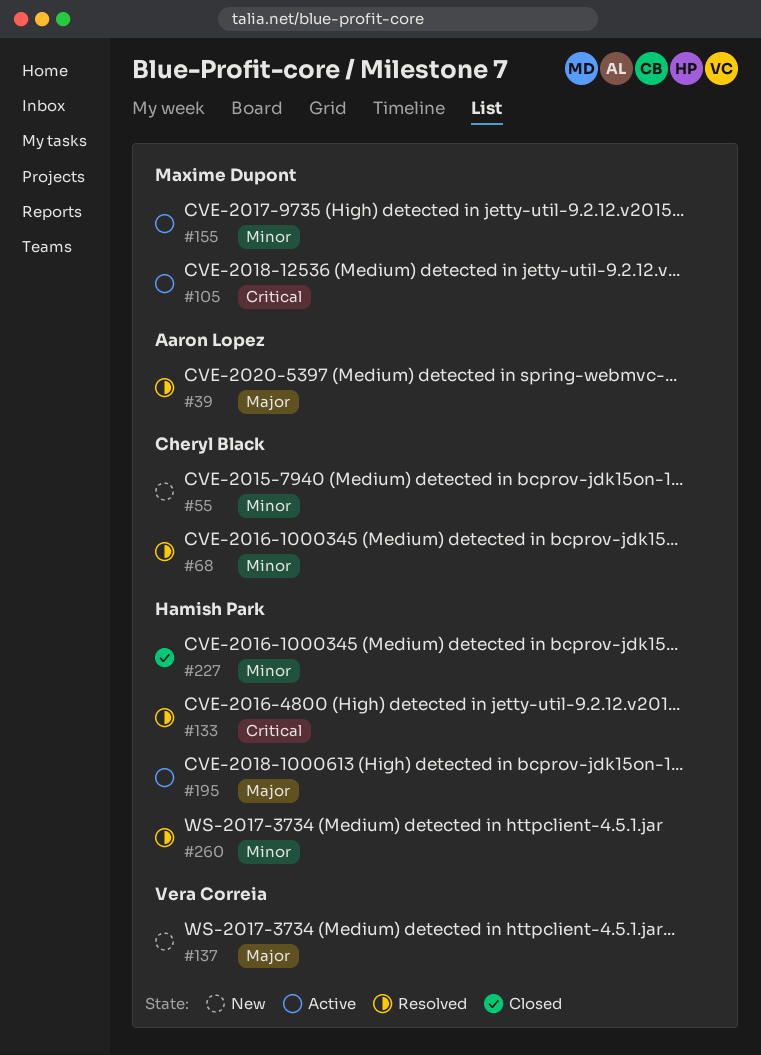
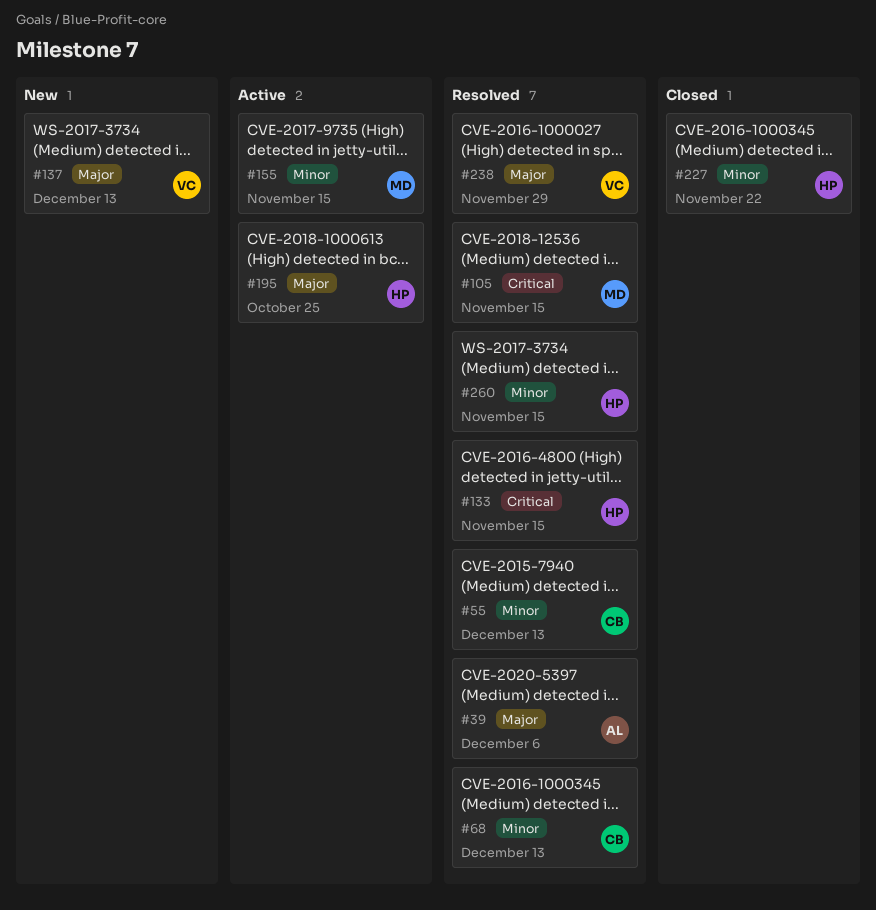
#55, status: New -> Resolved
#105, status: Active -> Resolved
#238: none -> present

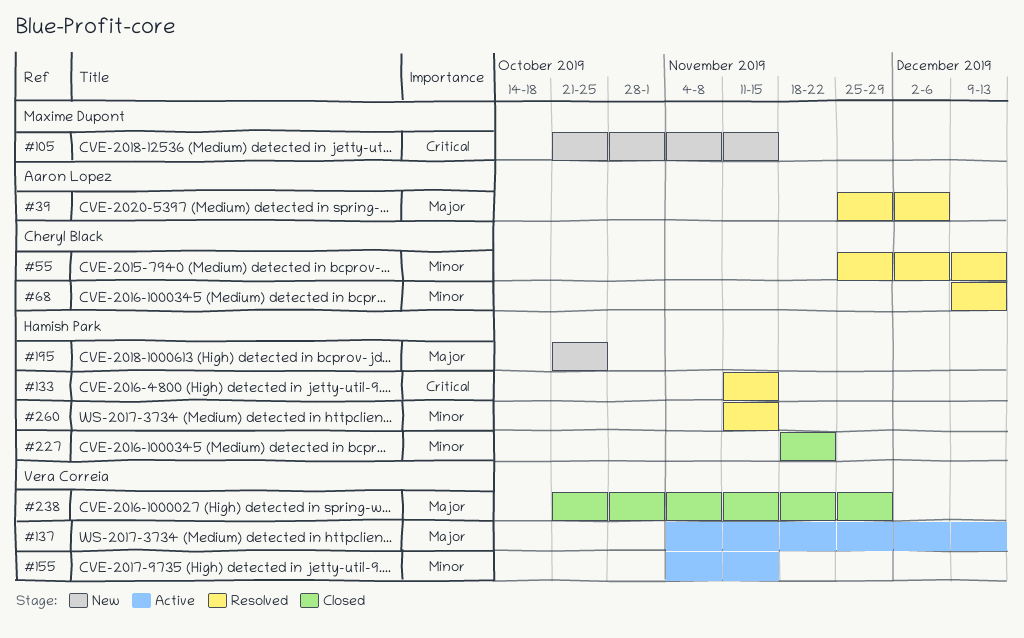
#105, status: Resolved -> New
#137, status: New -> Active
#155, owner: Maxime Dupont -> Vera Correia
#195, status: Active -> New
#238, status: Resolved -> Closed

